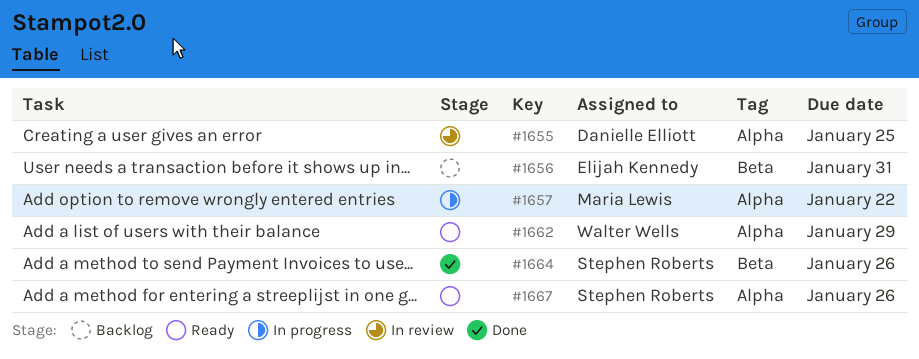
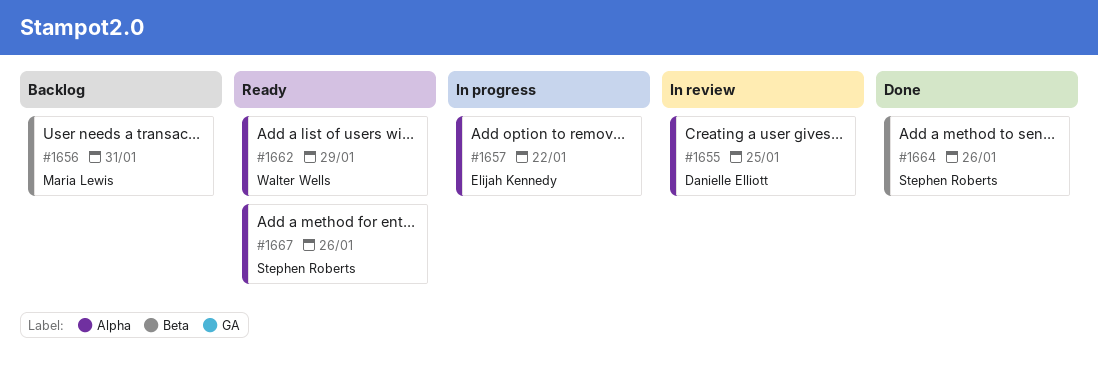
#1656, owner: Elijah Kennedy -> Maria Lewis
#1657, owner: Maria Lewis -> Elijah Kennedy

